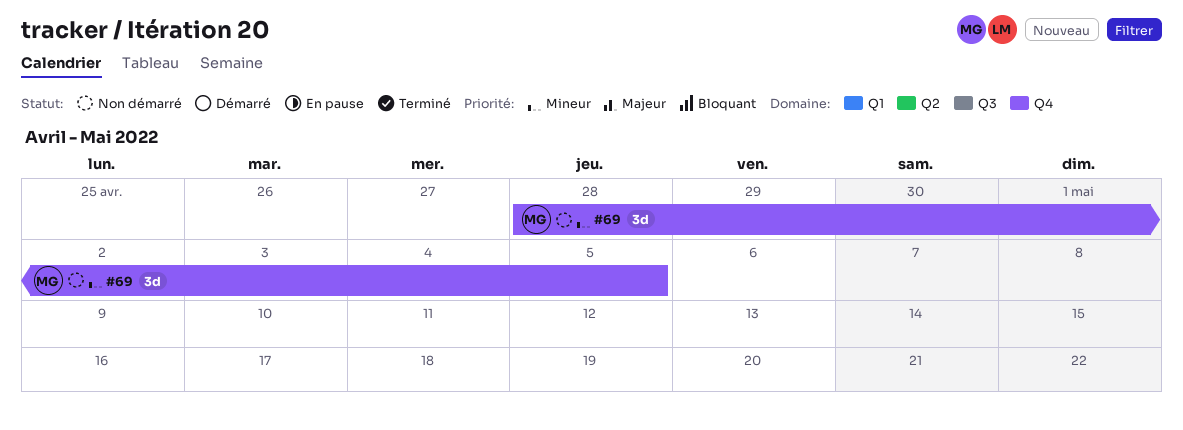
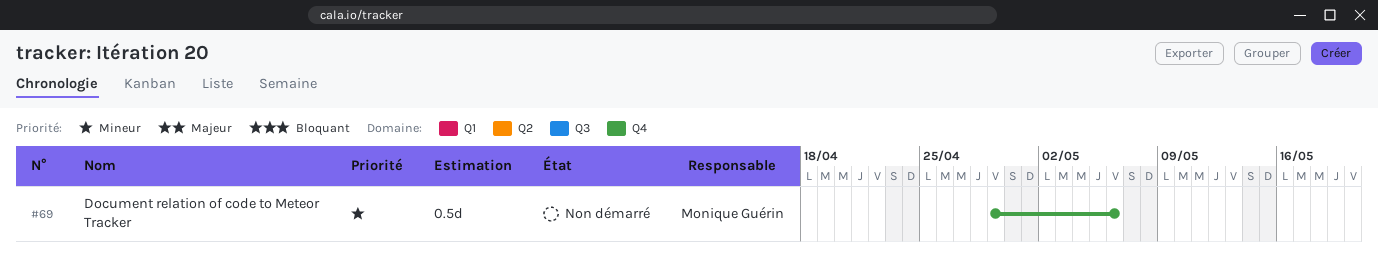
#69, estimate: 3d -> 0.5d
#69, start: Apr 28 -> Apr 29
#69, due: May 5 -> May 6

